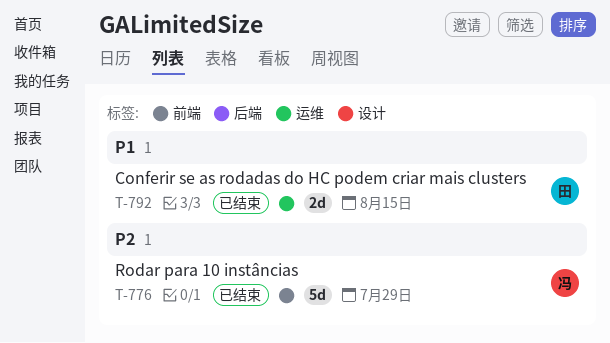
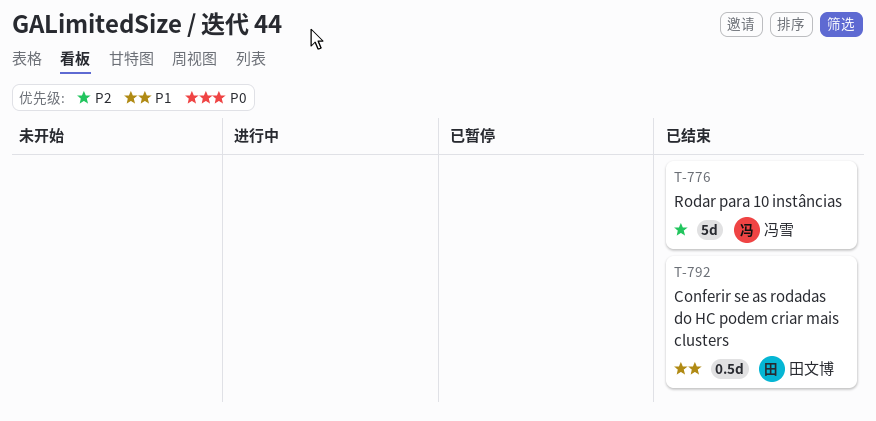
T-792, estimate: 2d -> 0.5d

